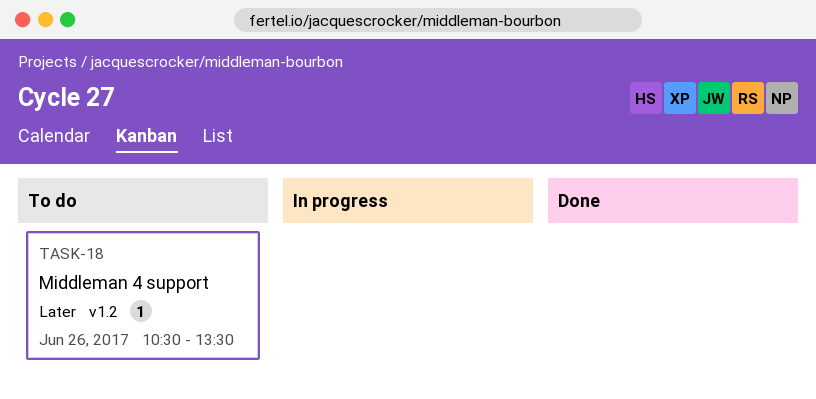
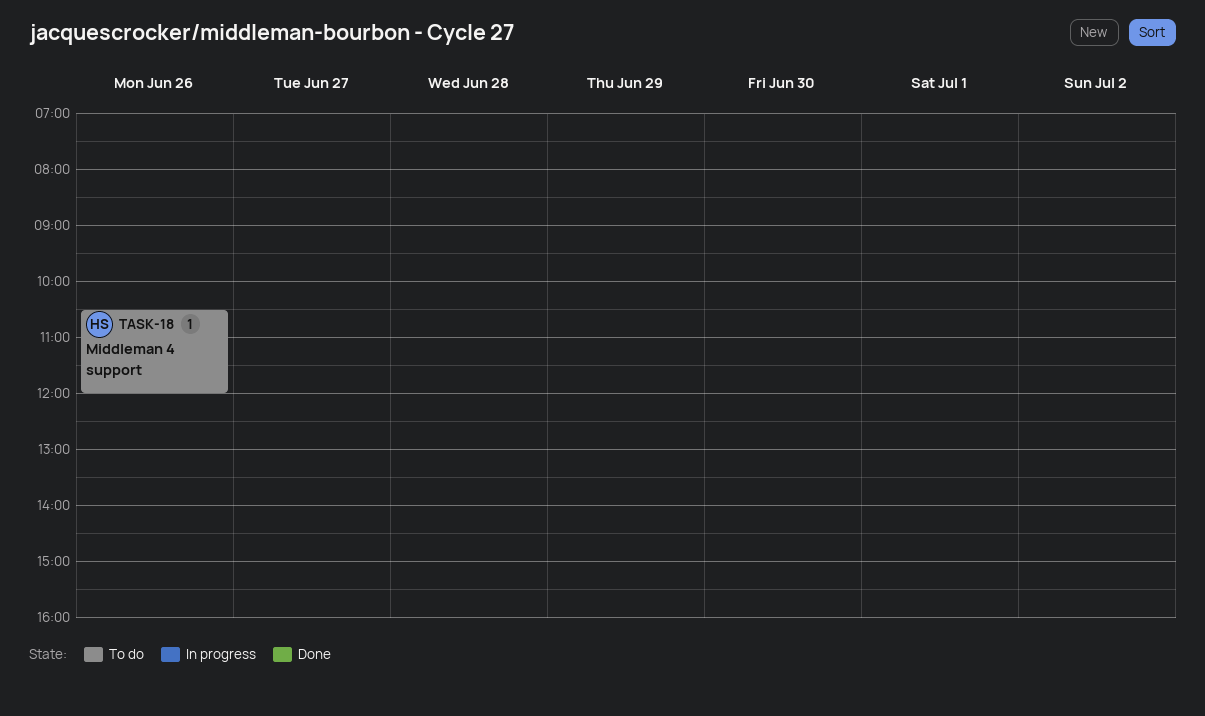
TASK-18, ends: 13:30 -> 12:00

